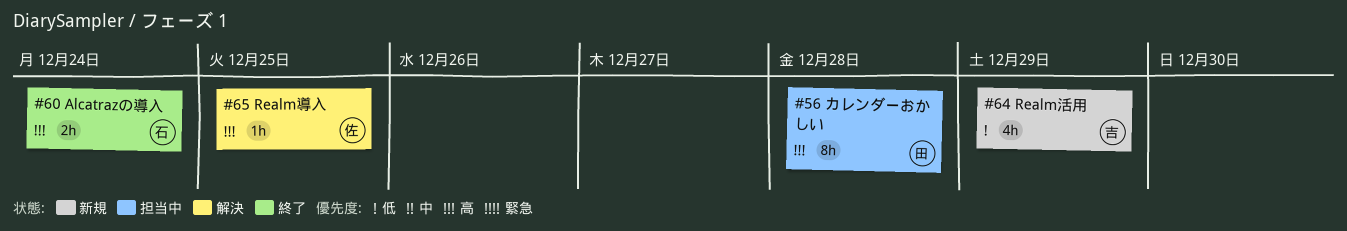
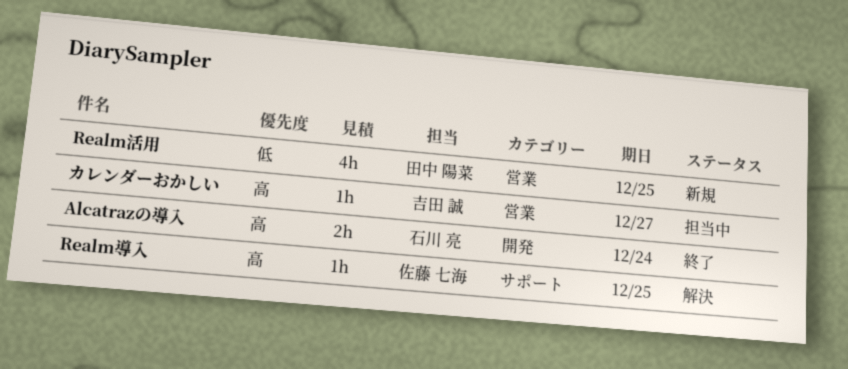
Realm活用, owner: 吉田 誠 -> 田中 陽菜
Realm活用, due: Dec 29 -> Dec 25
カレンダーおかしい, owner: 田中 陽菜 -> 吉田 誠
カレンダーおかしい, estimate: 8h -> 1h
カレンダーおかしい, due: Dec 28 -> Dec 27

